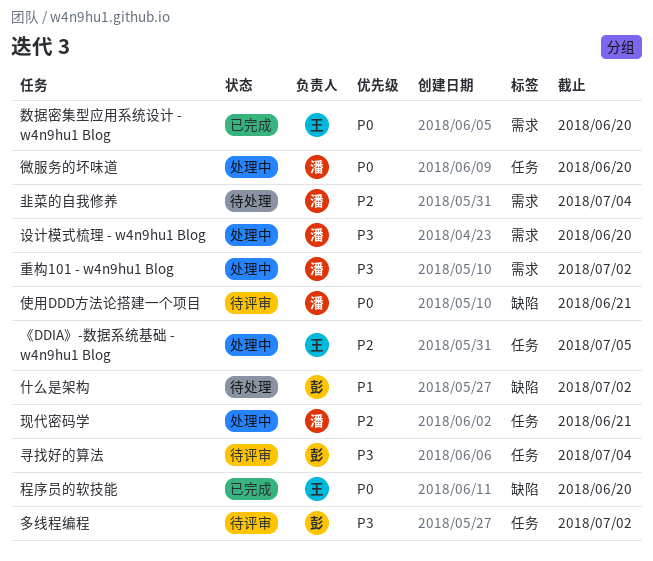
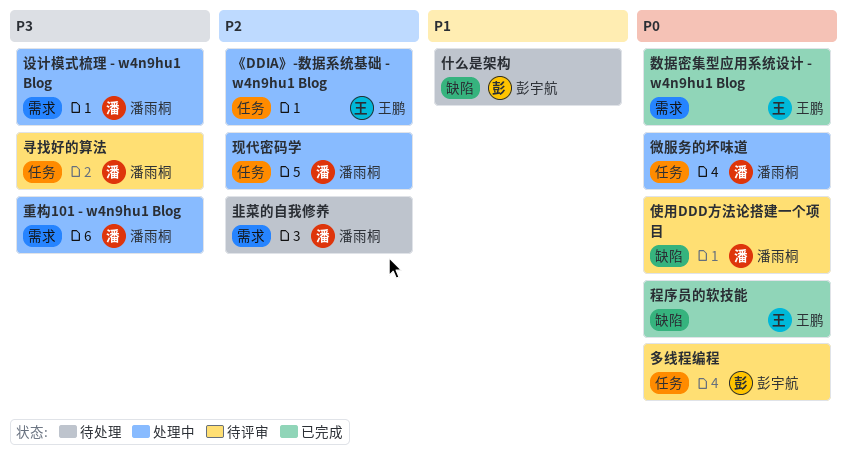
多线程编程, priority: P3 -> P0
寻找好的算法, owner: 彭宇航 -> 潘雨桐

